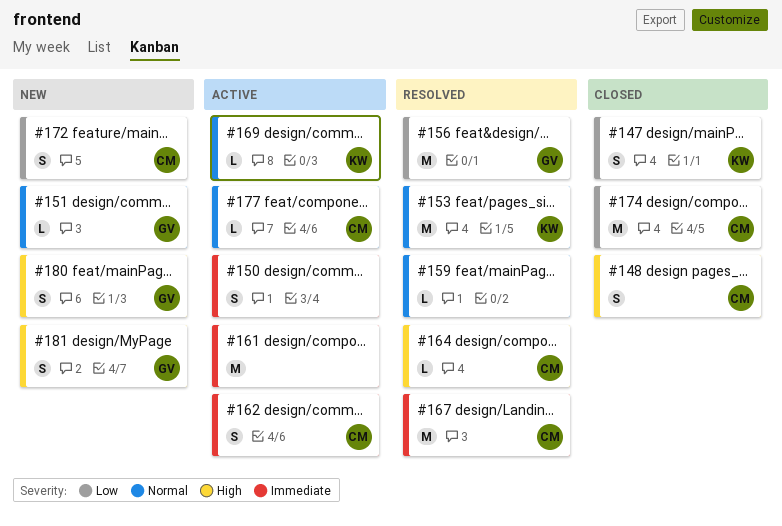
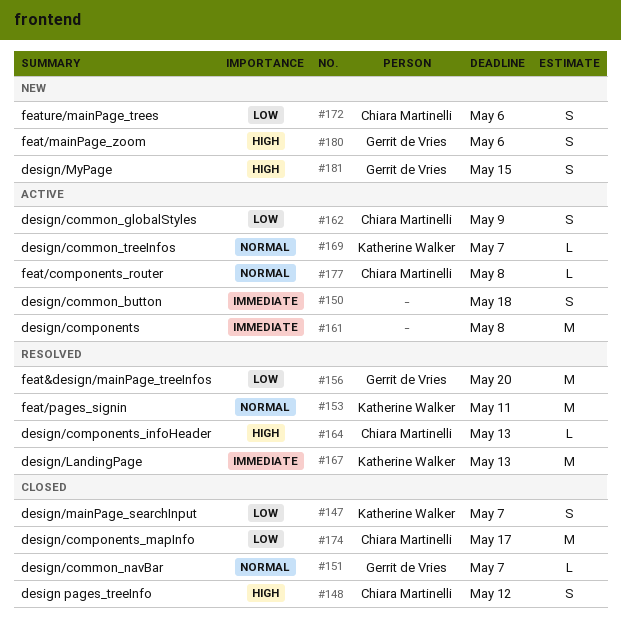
#151, status: New -> Closed
#159: present -> none
#162, priority: Immediate -> Low
#167, owner: Chiara Martinelli -> Katherine Walker

